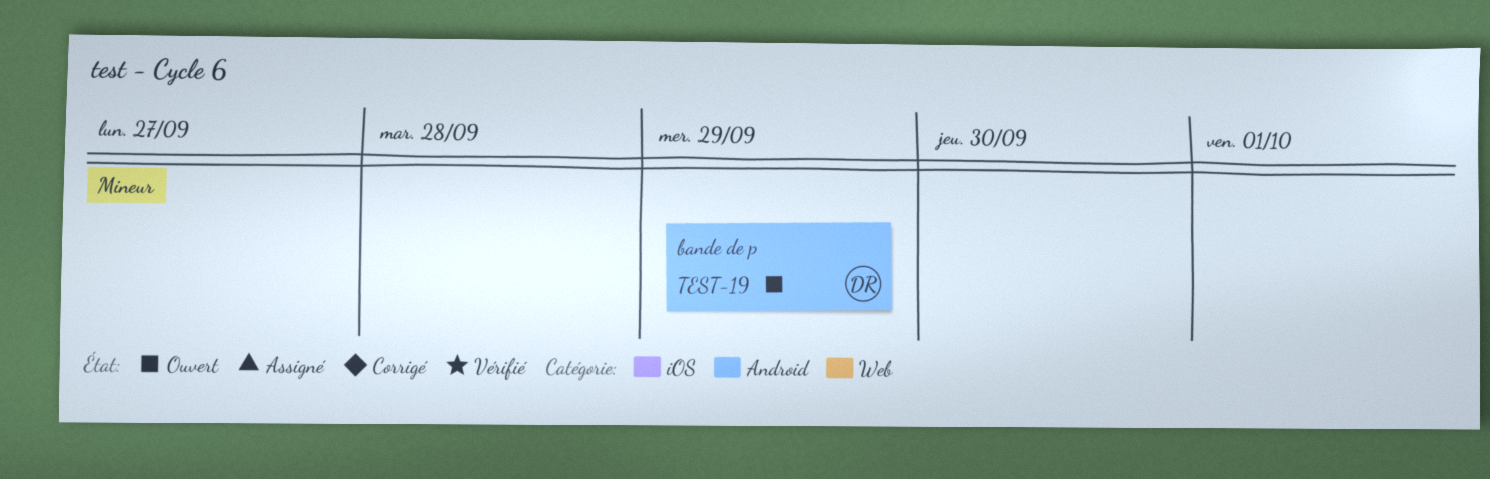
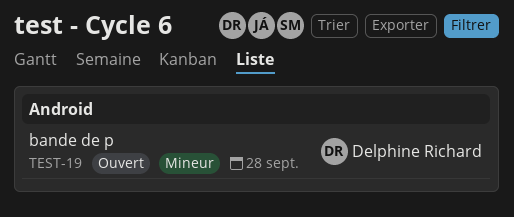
TEST-19, due: Sep 29 -> Sep 28

